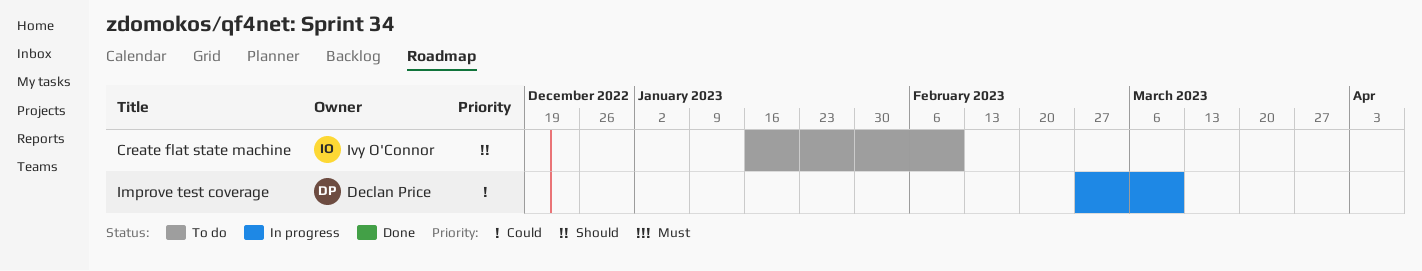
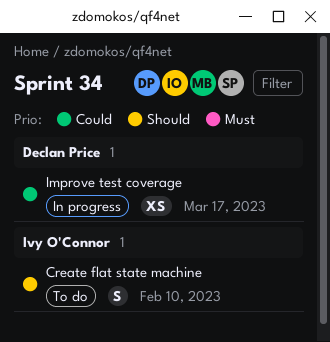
Improve test coverage, due: Mar 10 -> Mar 17

